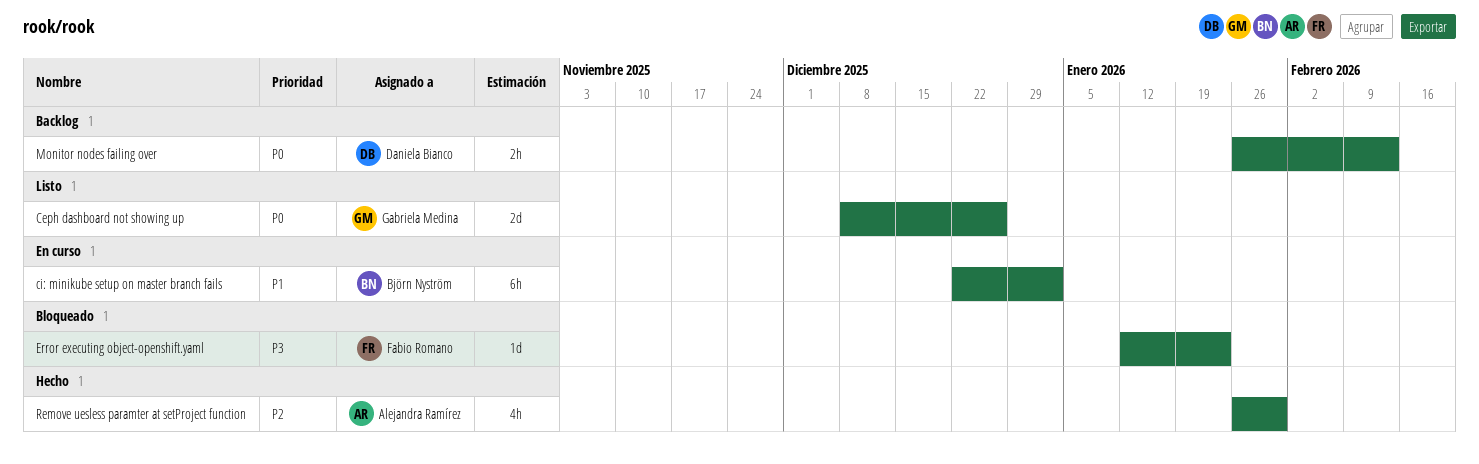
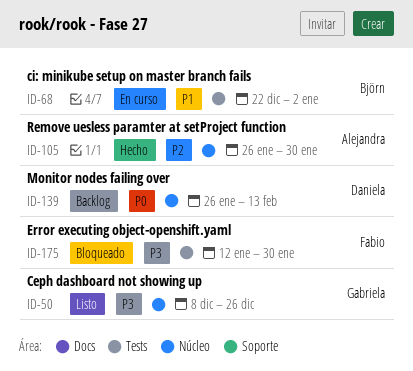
Ceph dashboard not showing up, priority: P0 -> P3
Error executing object-openshift.yaml, due: Jan 23 -> Jan 30

